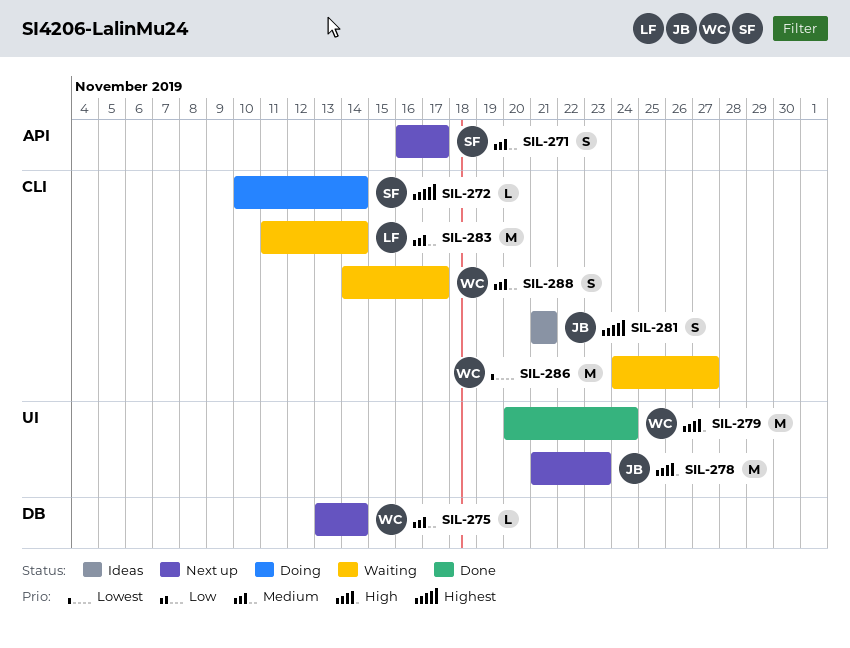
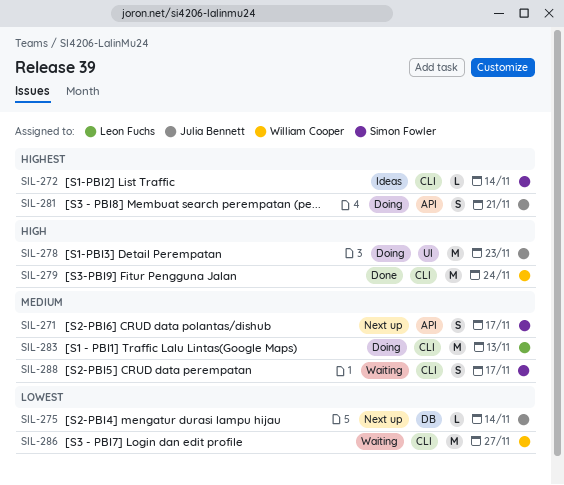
SIL-272, status: Doing -> Ideas
SIL-275, owner: William Cooper -> Julia Bennett
SIL-275, priority: Medium -> Lowest
SIL-278, status: Next up -> Doing
SIL-279, label: UI -> CLI
SIL-281, status: Ideas -> Doing
SIL-281, label: CLI -> API
SIL-283, status: Waiting -> Doing
SIL-283, due: Nov 14 -> Nov 13
SIL-288, owner: William Cooper -> Simon Fowler

